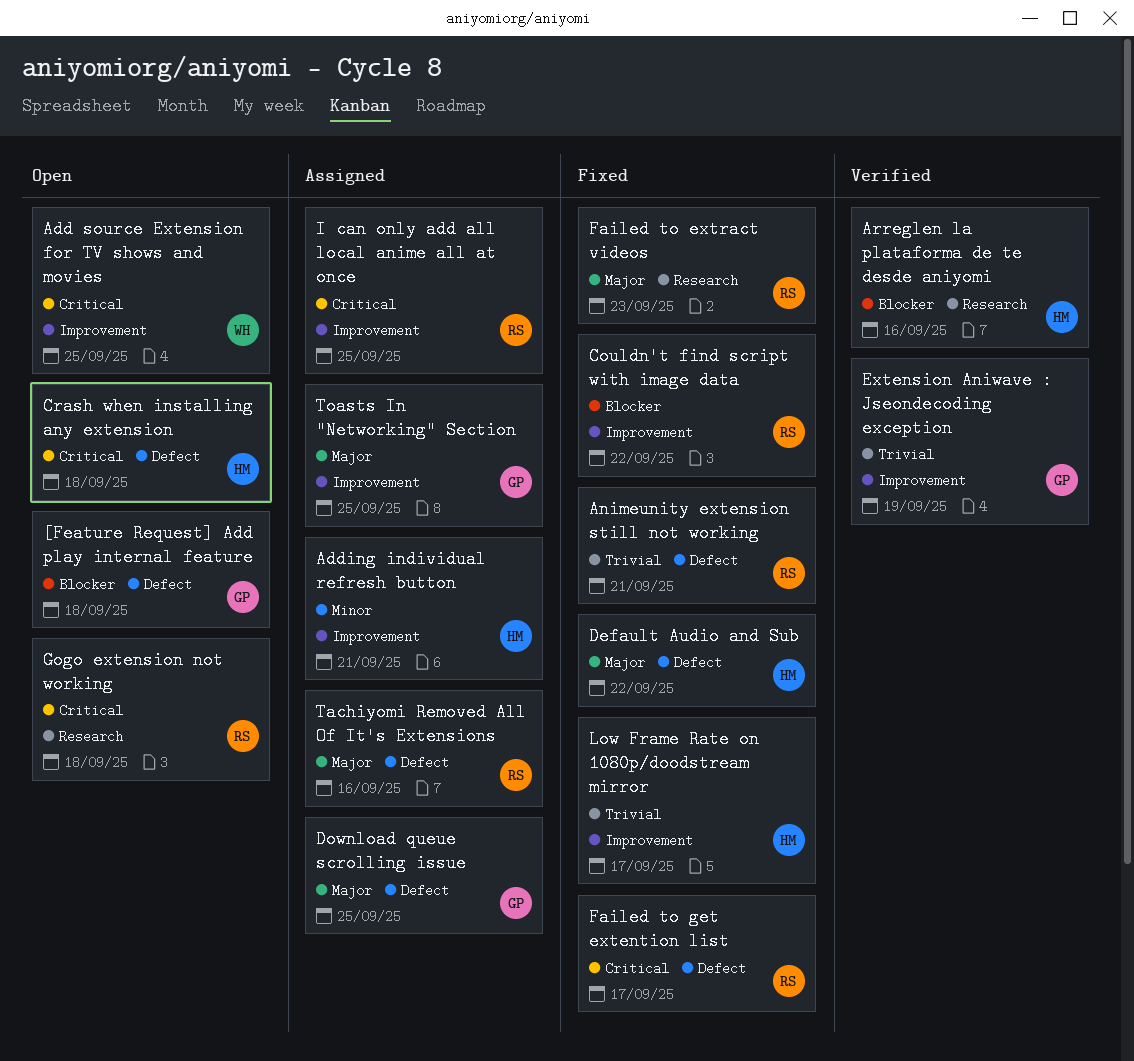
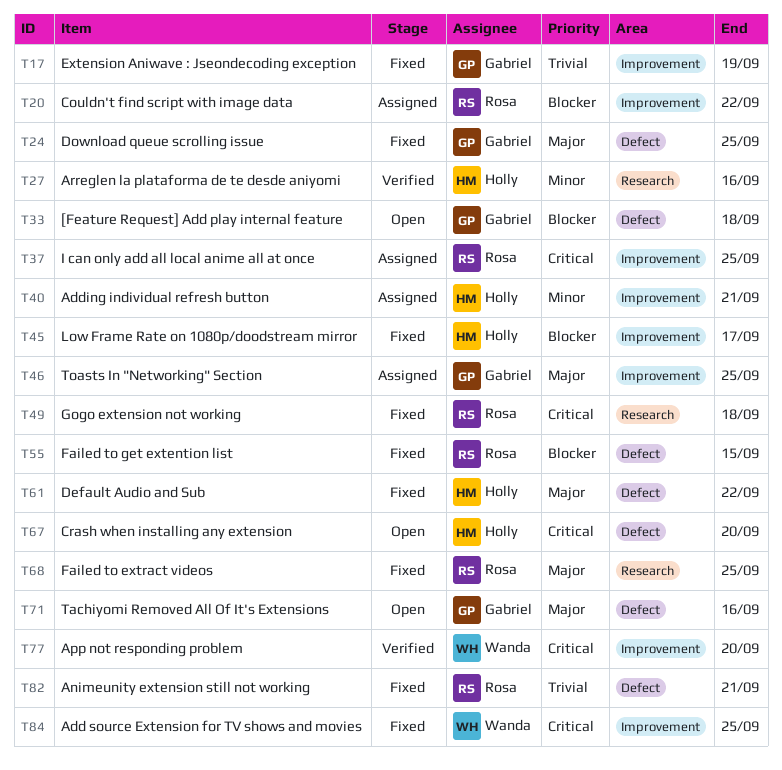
Add source Extension for TV shows and movies, status: Open -> Fixed
App not responding problem: none -> present
Arreglen la plataforma de te desde aniyomi, priority: Blocker -> Minor
Couldn't find script with image data, status: Fixed -> Assigned
Crash when installing any extension, due: Sep 18 -> Sep 20
Download queue scrolling issue, status: Assigned -> Fixed
Extension Aniwave : Jseondecoding exception, status: Verified -> Fixed
Failed to extract videos, due: Sep 23 -> Sep 25
Failed to get extention list, priority: Critical -> Blocker
Failed to get extention list, due: Sep 17 -> Sep 15
Gogo extension not working, status: Open -> Fixed
Low Frame Rate on 1080p/doodstream mirror, priority: Trivial -> Blocker
Tachiyomi Removed All Of It's Extensions, status: Assigned -> Open
Tachiyomi Removed All Of It's Extensions, owner: Rosa -> Gabriel

